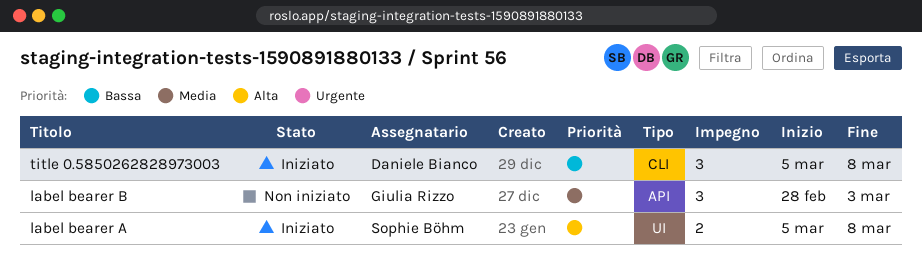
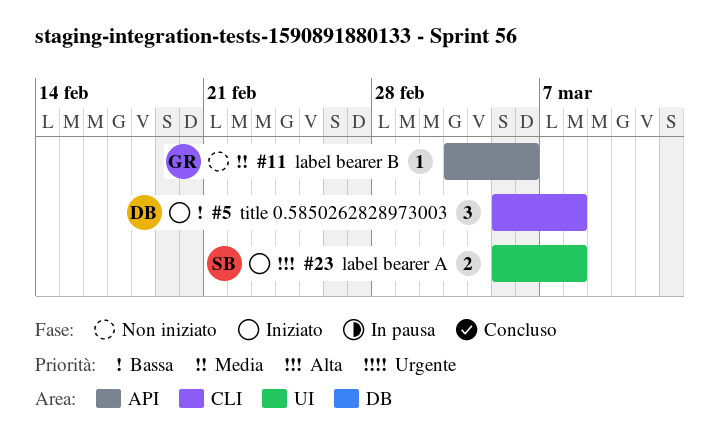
label bearer B, estimate: 3 -> 1
label bearer B, start: Feb 28 -> Mar 3
label bearer B, due: Mar 3 -> Mar 6

